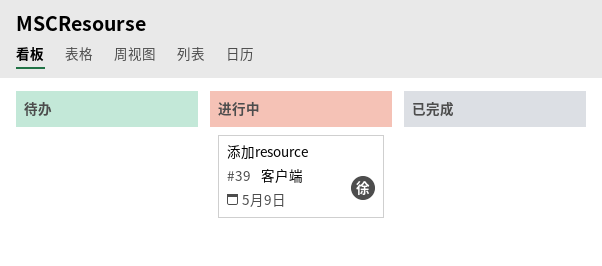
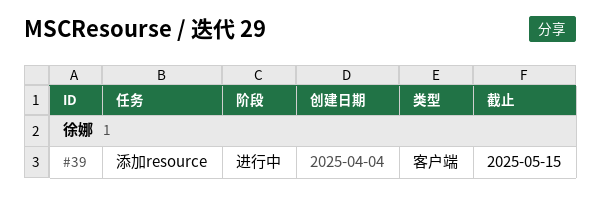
#39, due: May 9 -> May 15

